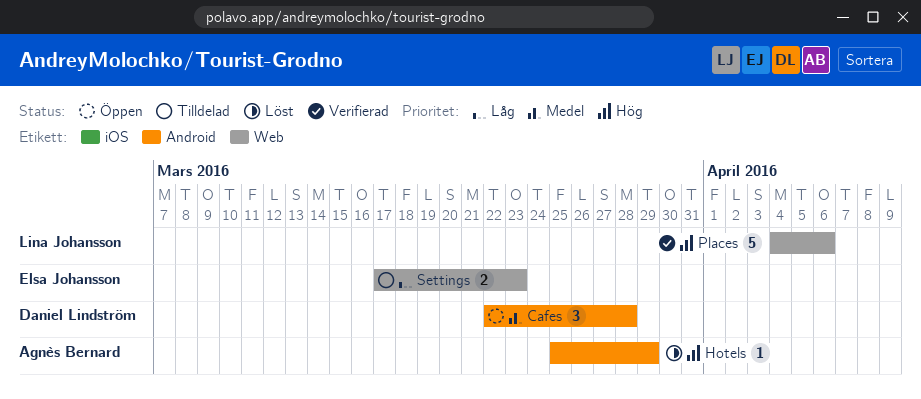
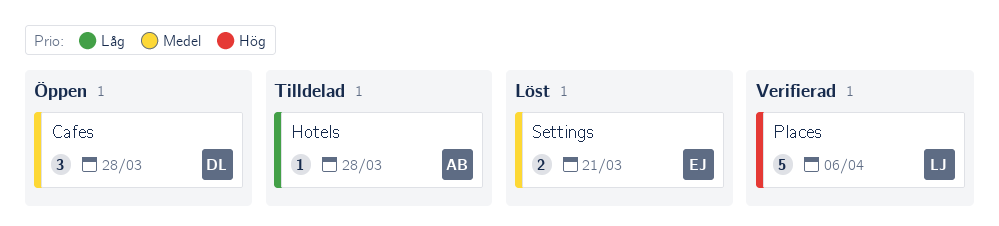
Hotels, status: Löst -> Tilldelad
Hotels, priority: Hög -> Låg
Hotels, due: Mar 29 -> Mar 28
Settings, status: Tilldelad -> Löst
Settings, priority: Låg -> Medel
Settings, due: Mar 23 -> Mar 21

